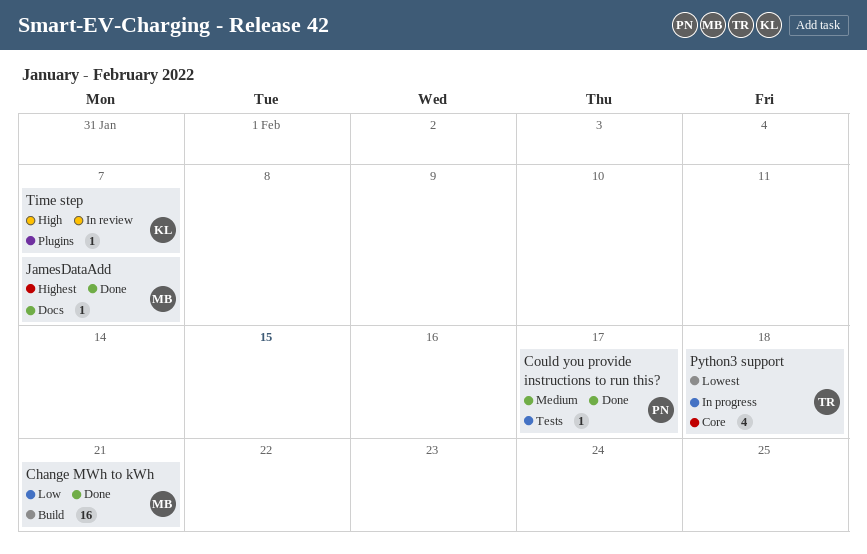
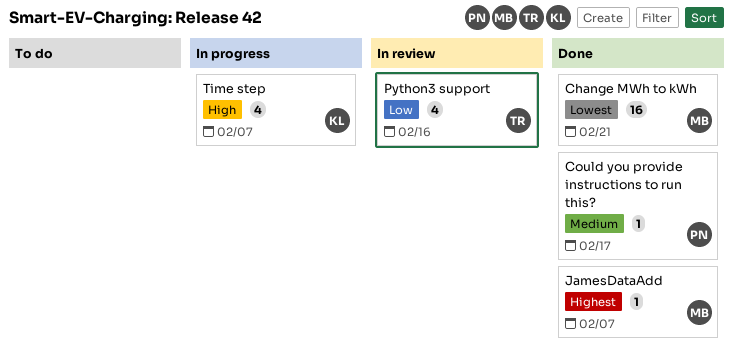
Change MWh to kWh, priority: Low -> Lowest
Python3 support, status: In progress -> In review
Python3 support, priority: Lowest -> Low
Python3 support, due: Feb 18 -> Feb 16
Time step, status: In review -> In progress
Time step, estimate: 1 -> 4

